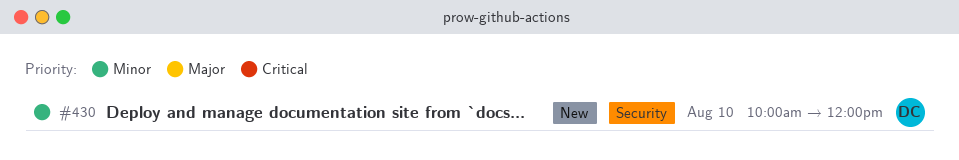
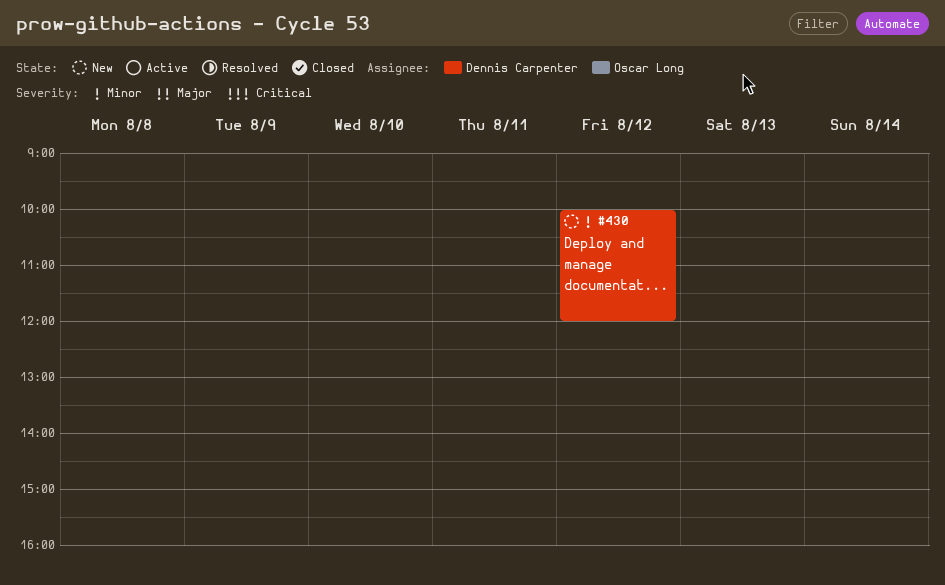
#430, day: Aug 10 -> Aug 12

